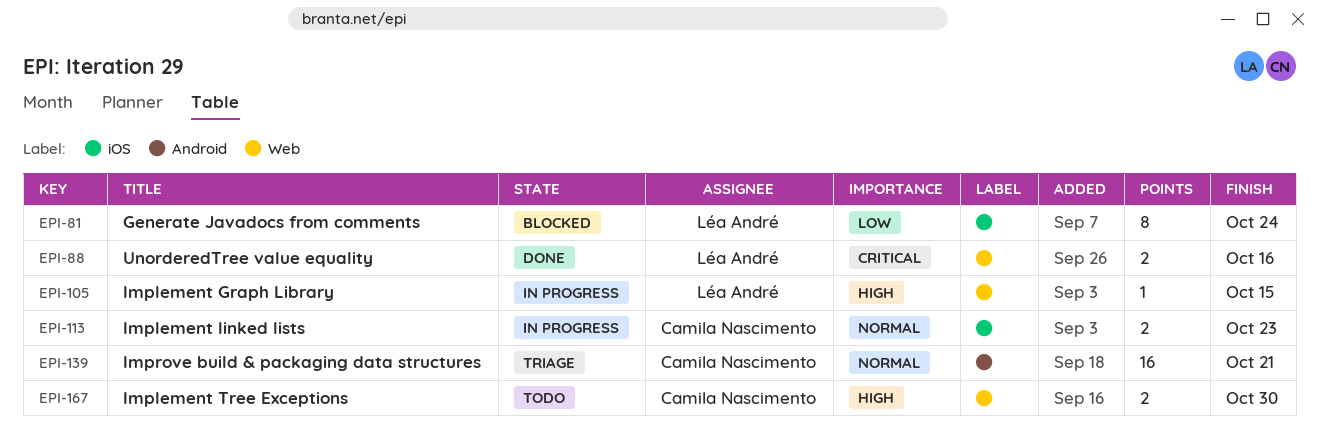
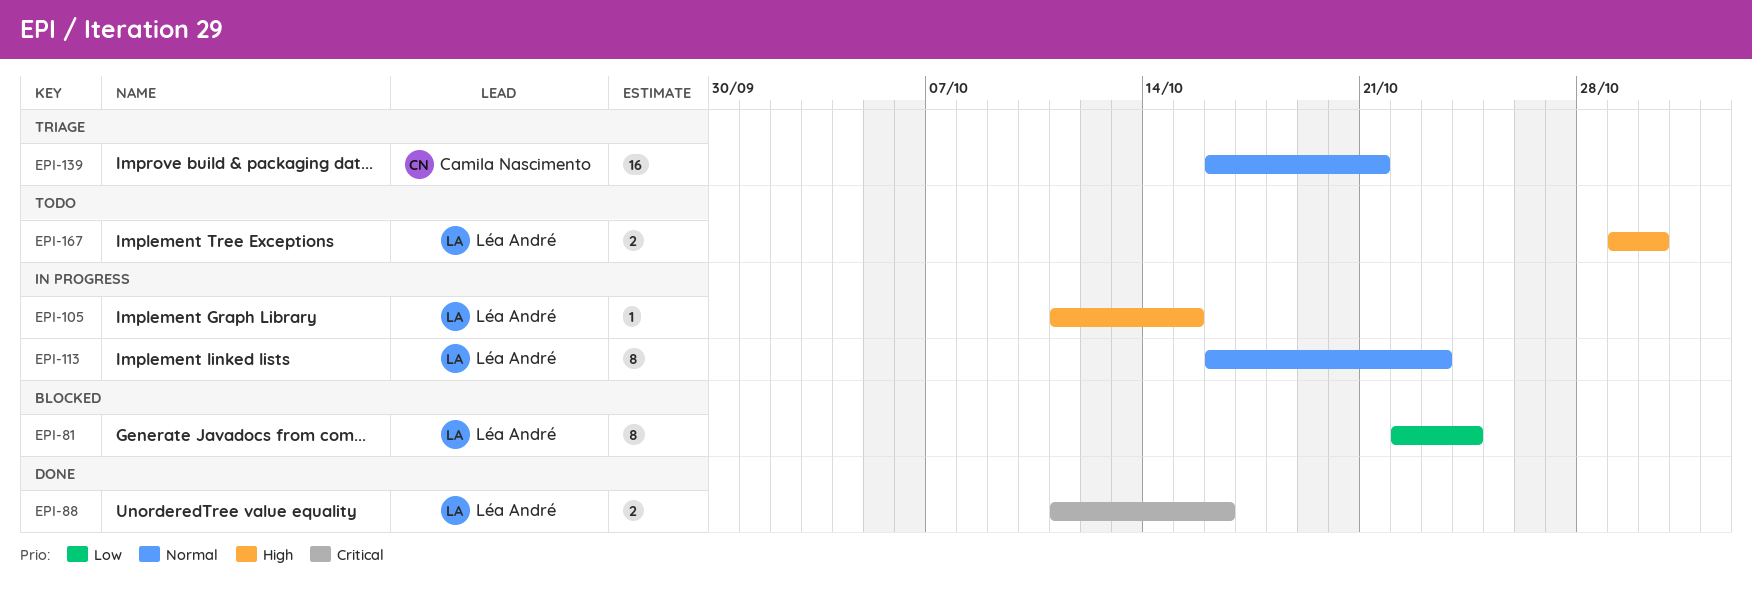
EPI-113, owner: Camila Nascimento -> Léa André
EPI-113, estimate: 2 -> 8
EPI-167, owner: Camila Nascimento -> Léa André

